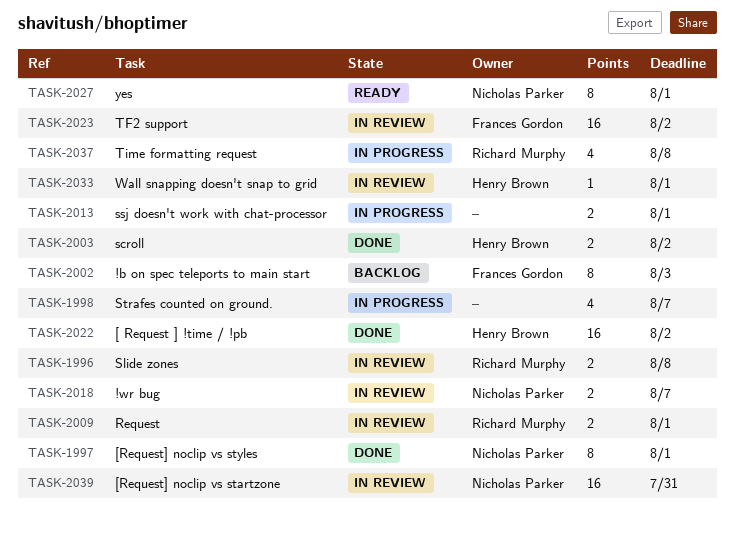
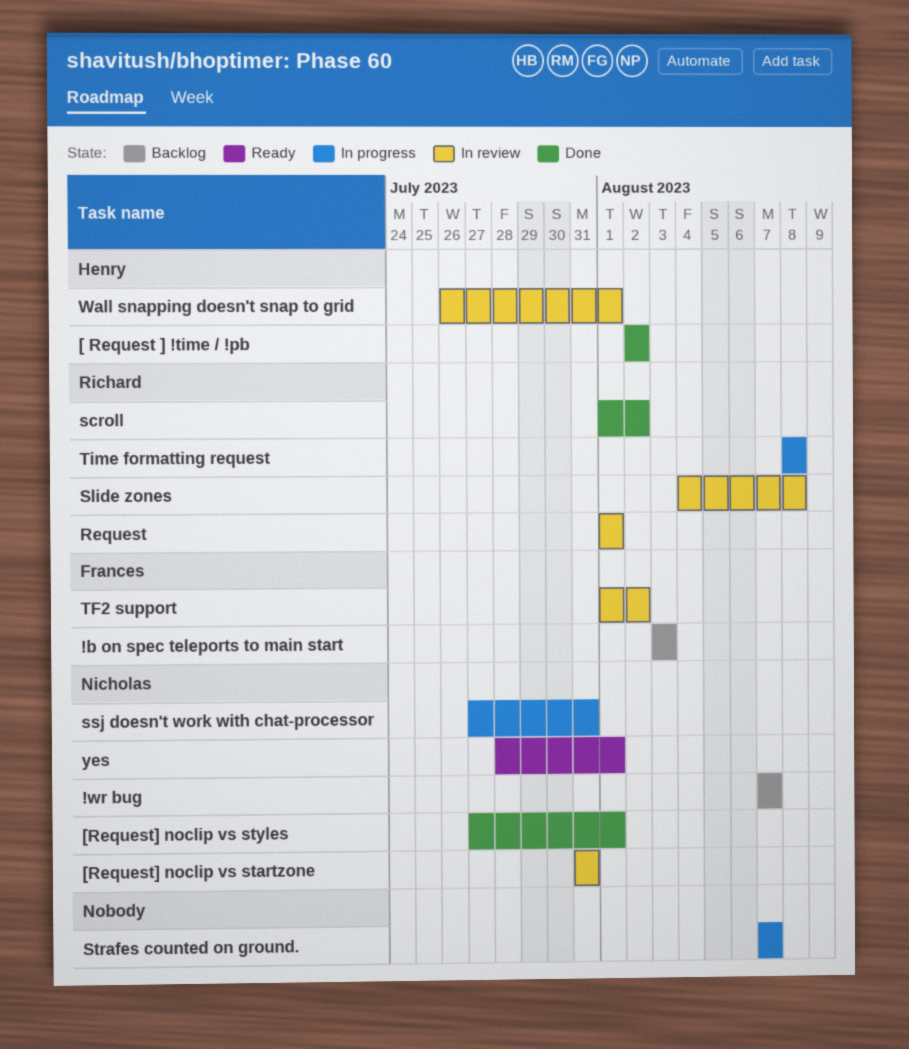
!wr bug, status: In review -> Backlog
scroll, owner: Henry Brown -> Richard Murphy
ssj doesn't work with chat-processor, owner: none -> Nicholas Parker
ssj doesn't work with chat-processor, due: Aug 1 -> Jul 31

